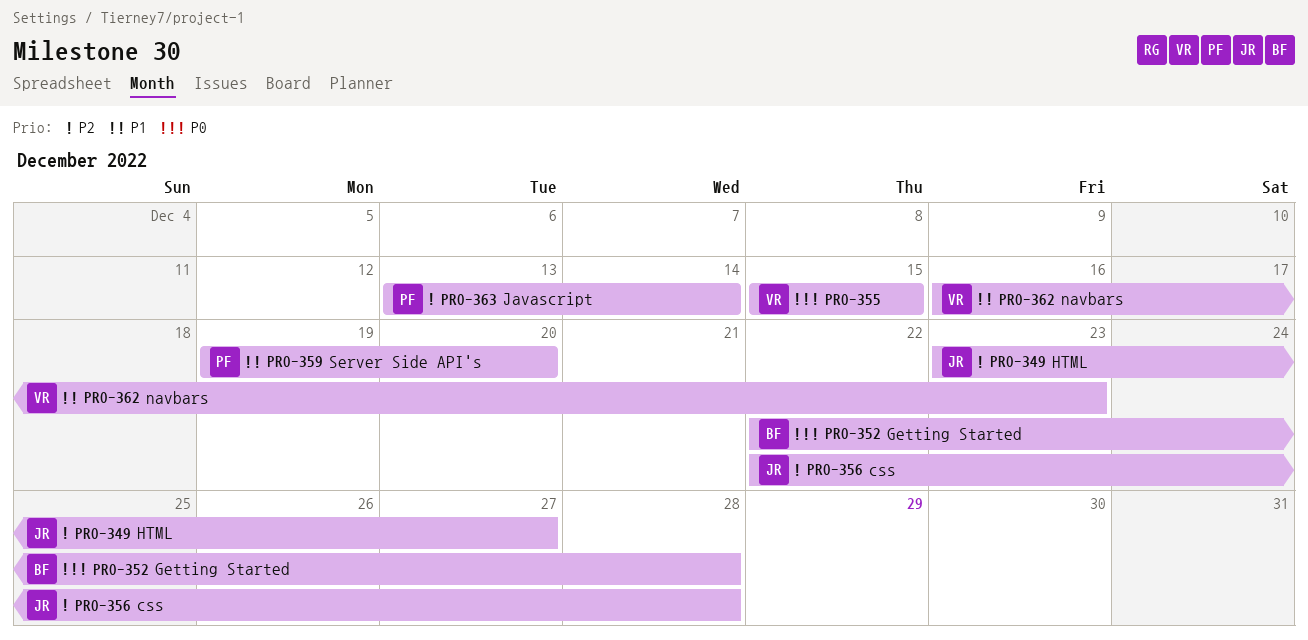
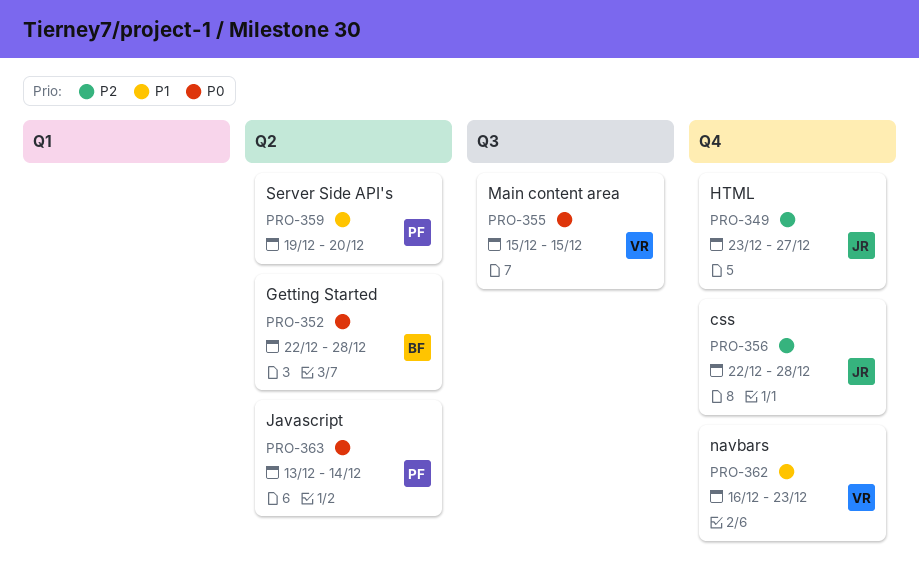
PRO-363, priority: P2 -> P0

